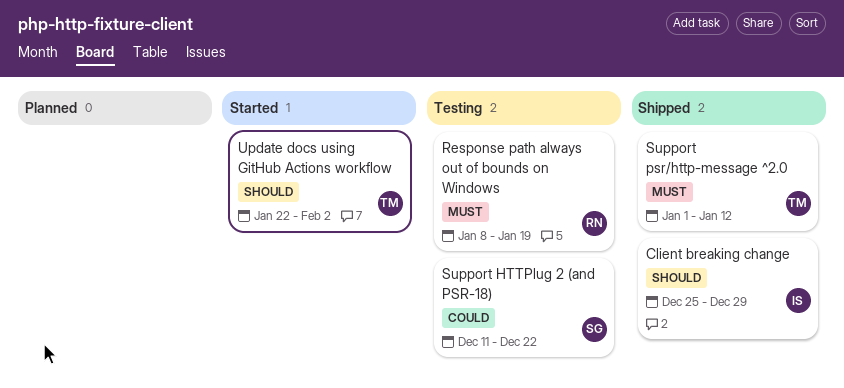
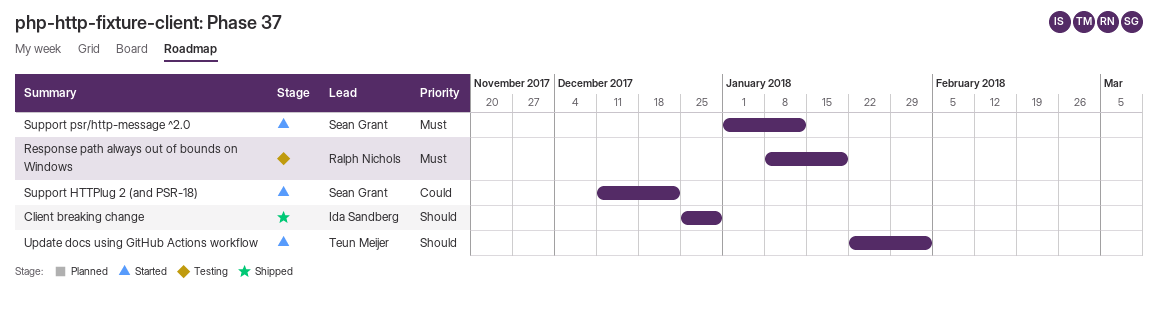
Support HTTPlug 2 (and PSR-18), status: Testing -> Started
Support psr/http-message ^2.0, status: Shipped -> Started
Support psr/http-message ^2.0, owner: Teun Meijer -> Sean Grant

